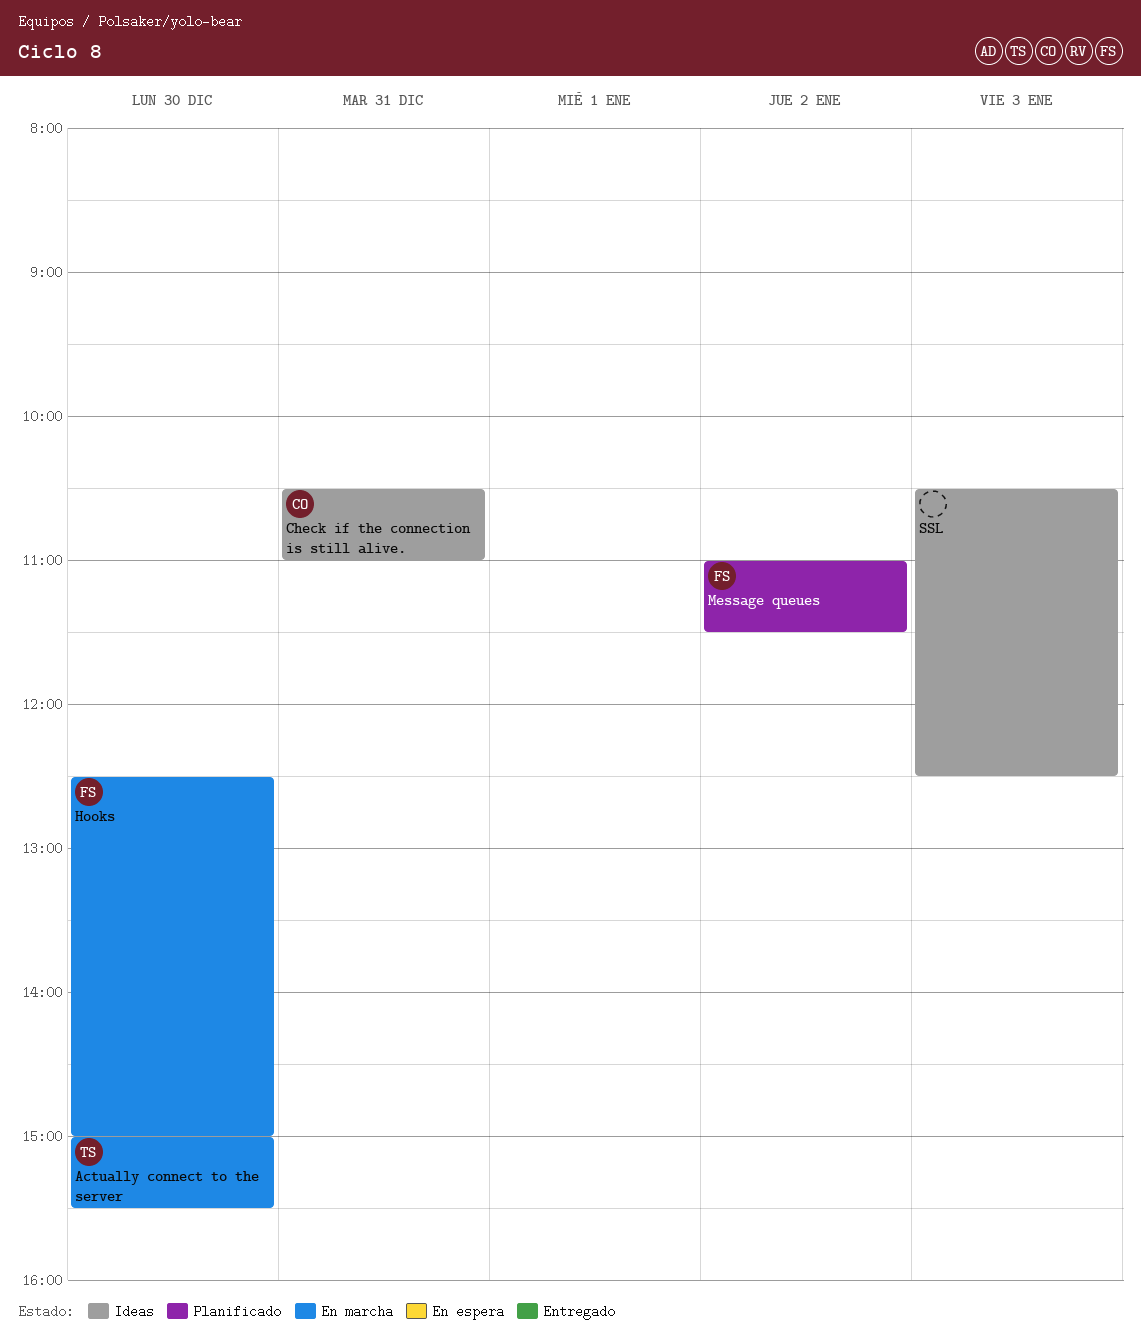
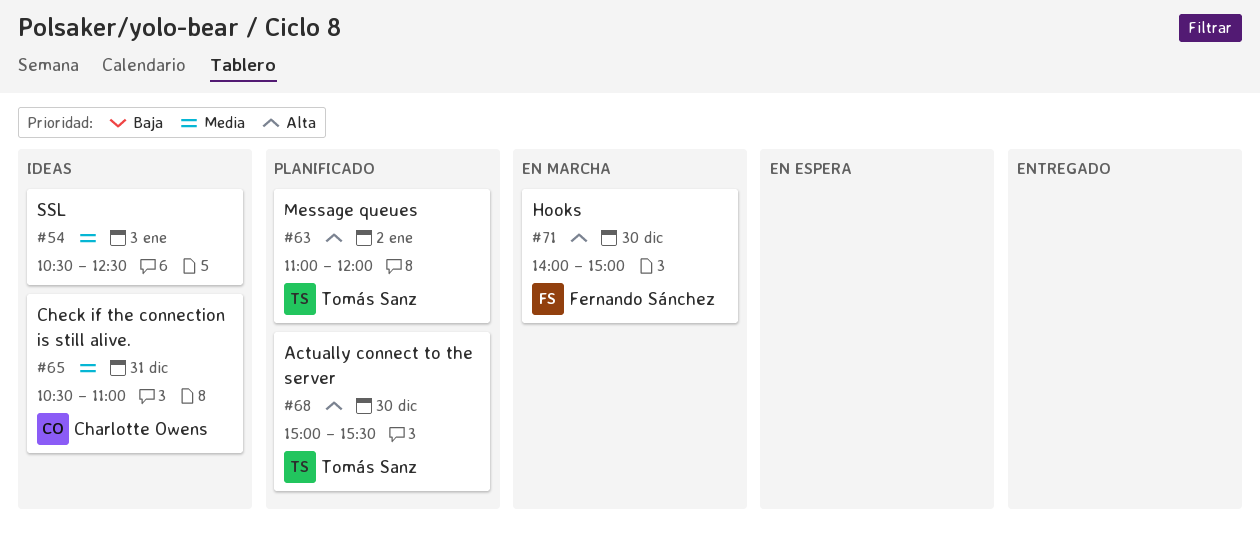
Actually connect to the server, status: En marcha -> Planificado
Hooks, begins: 12:30 -> 14:00
Message queues, owner: Fernando Sánchez -> Tomás Sanz
Message queues, ends: 11:30 -> 12:00

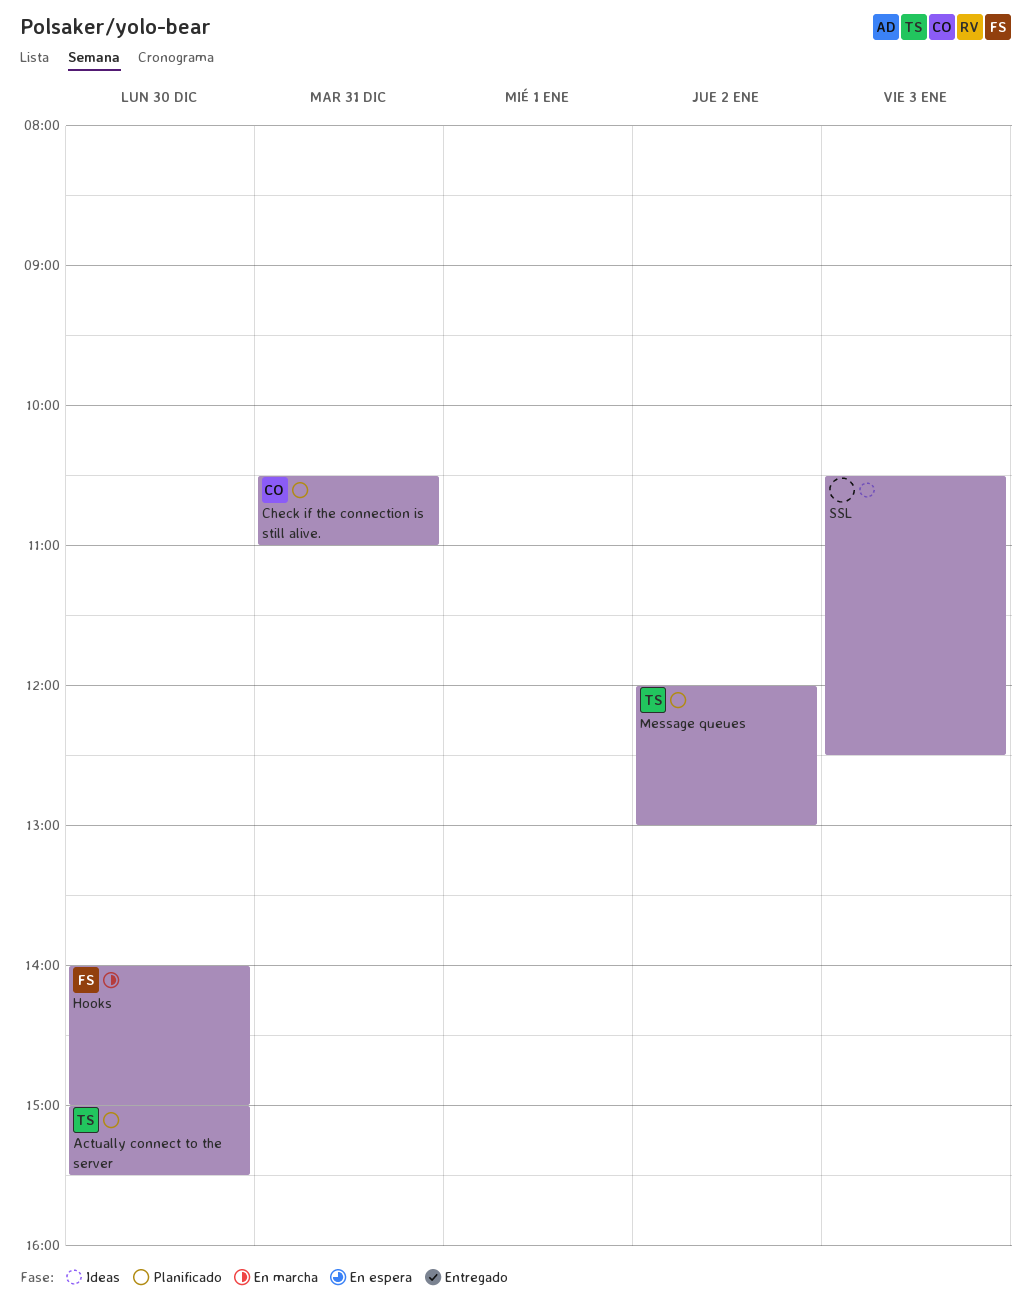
Check if the connection is still alive., status: Ideas -> Planificado
Message queues, begins: 11:00 -> 12:00
Message queues, ends: 12:00 -> 13:00

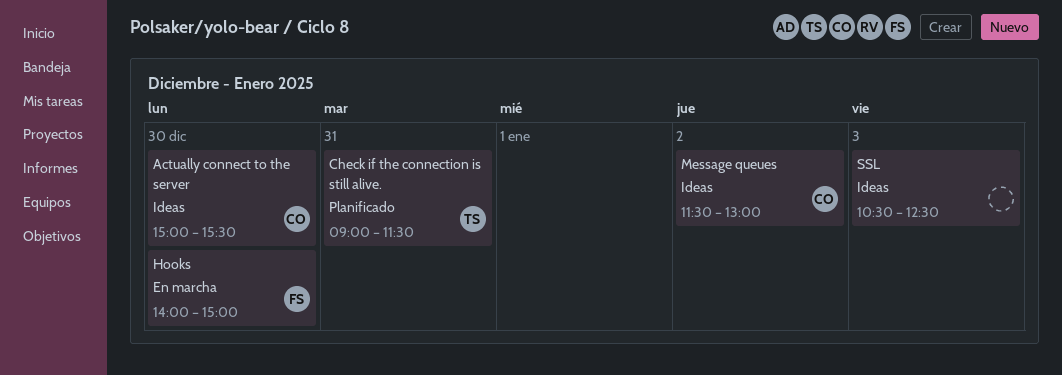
Actually connect to the server, status: Planificado -> Ideas
Actually connect to the server, owner: TS -> CO
Check if the connection is still alive., owner: CO -> TS
Check if the connection is still alive., begins: 10:30 -> 09:00
Check if the connection is still alive., ends: 11:00 -> 11:30
Message queues, status: Planificado -> Ideas
Message queues, owner: TS -> CO
Message queues, begins: 12:00 -> 11:30

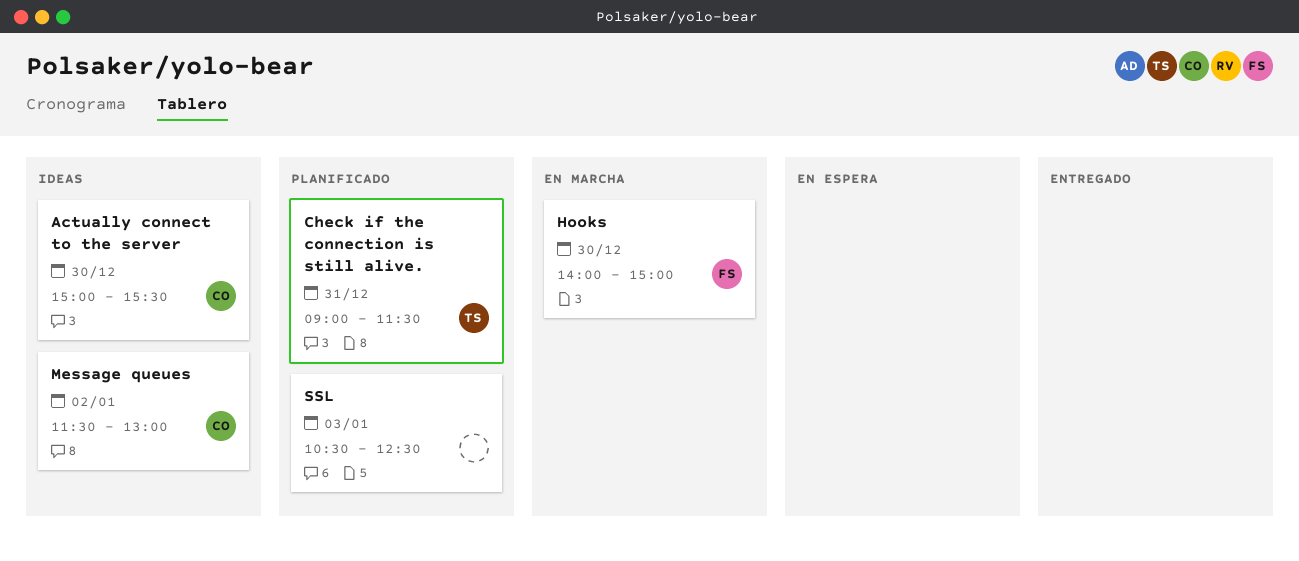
SSL, status: Ideas -> Planificado

